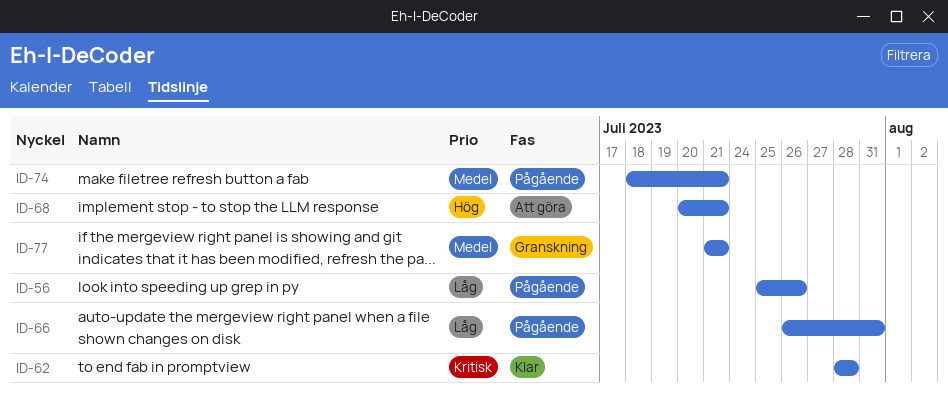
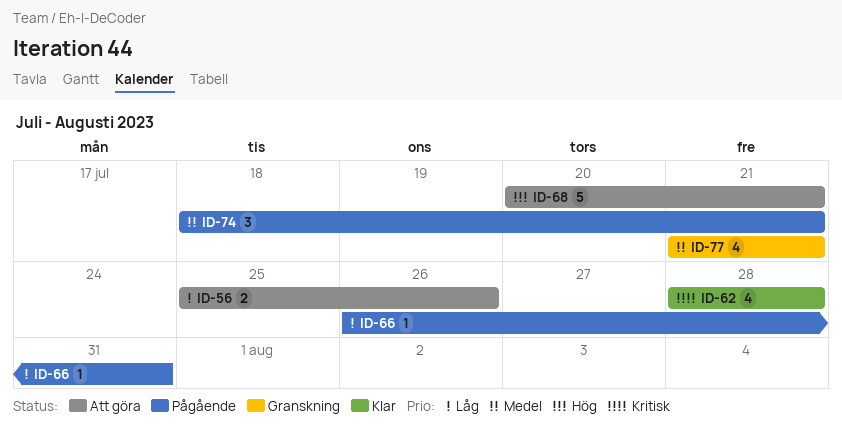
ID-56, status: Pågående -> Att göra

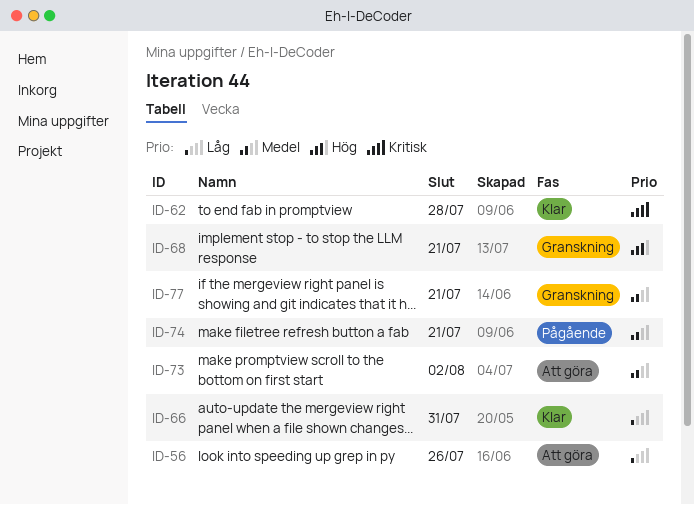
ID-66, status: Pågående -> Klar
ID-68, status: Att göra -> Granskning
ID-73: none -> present

